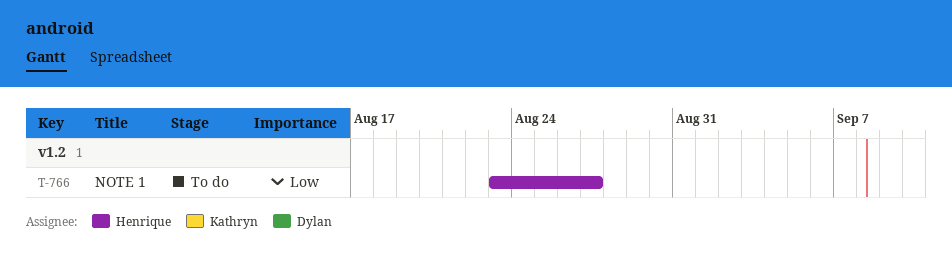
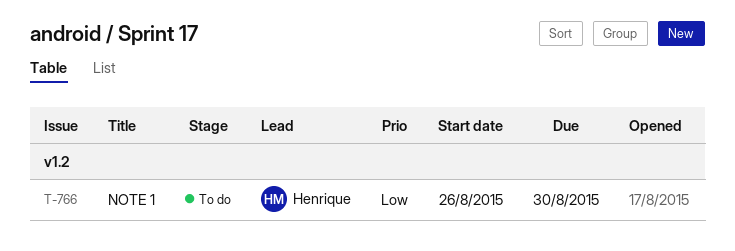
T-766, start: Aug 23 -> Aug 26
T-766, due: Aug 27 -> Aug 30

